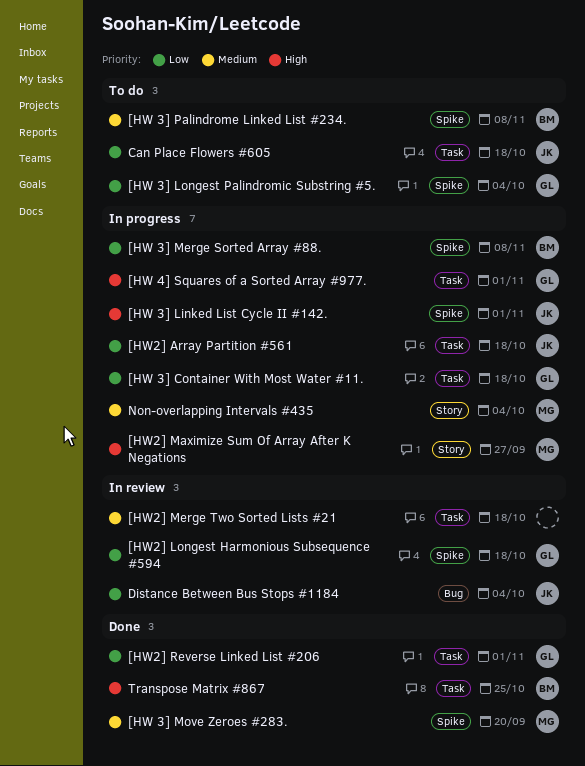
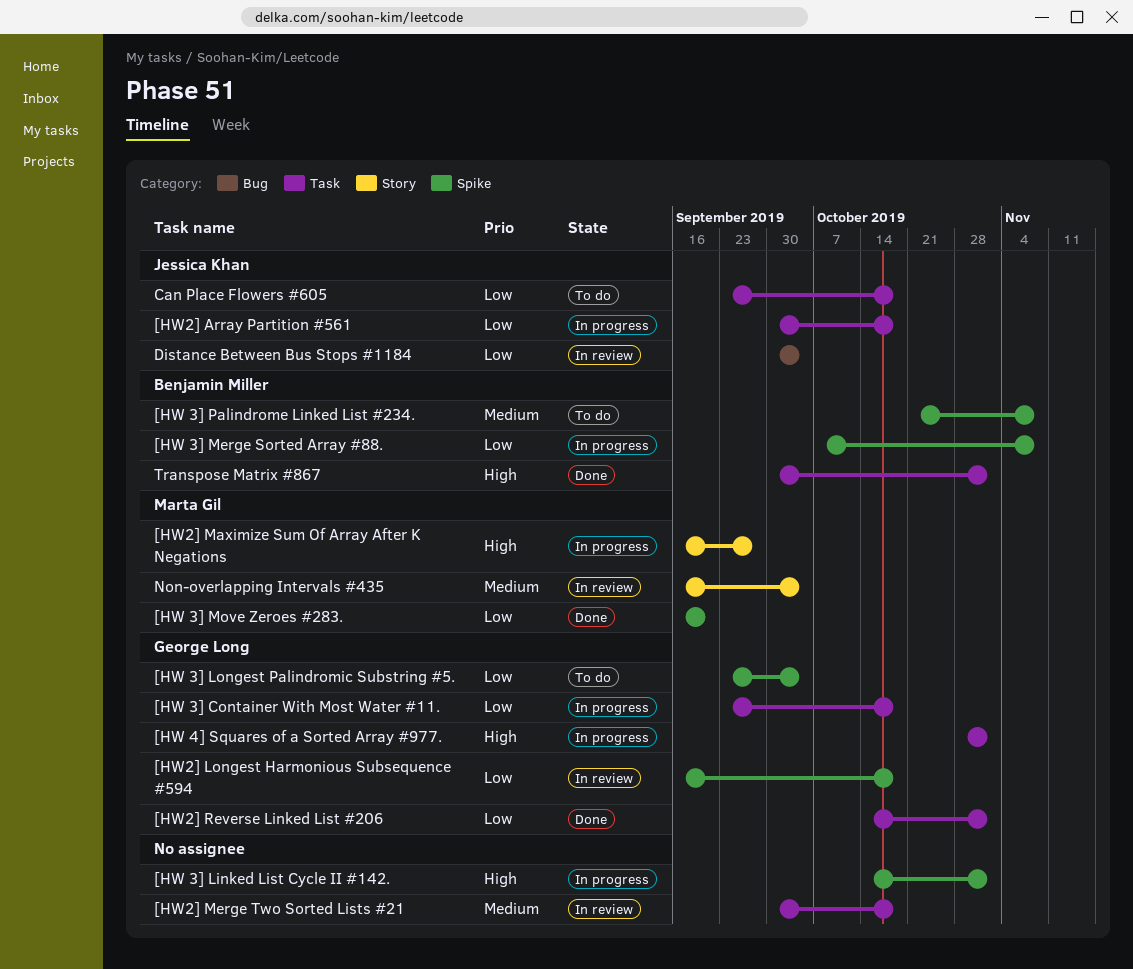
[HW 3] Linked List Cycle II #142., owner: Jessica Khan -> none
[HW 3] Move Zeroes #283., priority: Medium -> Low
Non-overlapping Intervals #435, status: In progress -> In review
Transpose Matrix #867, due: Oct 25 -> Nov 1

